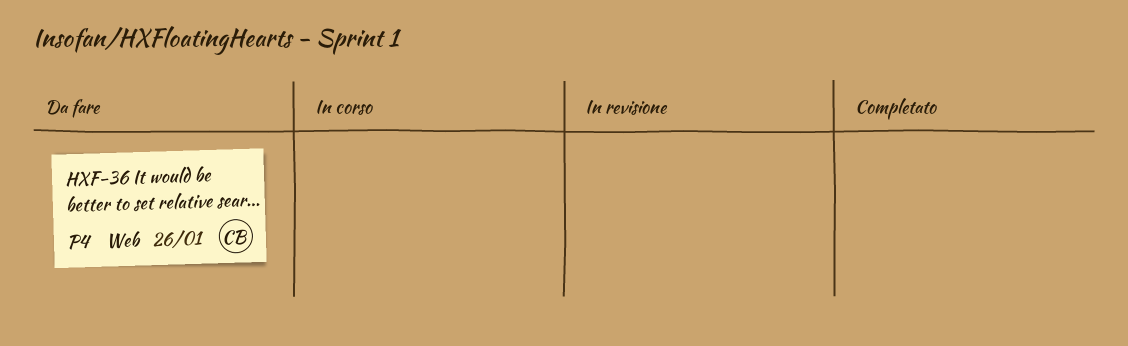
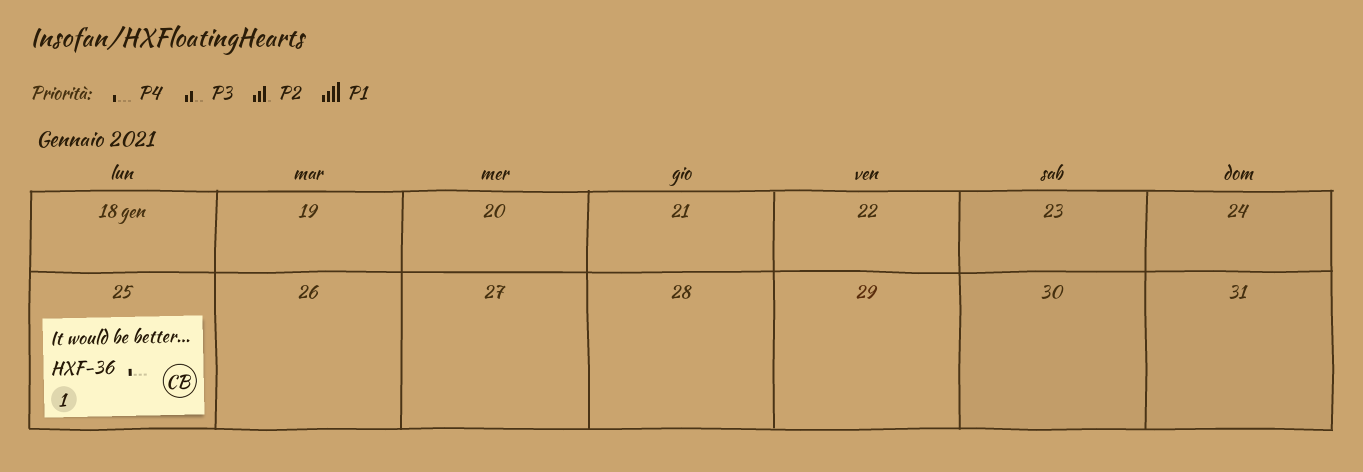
HXF-36, due: Jan 26 -> Jan 25

